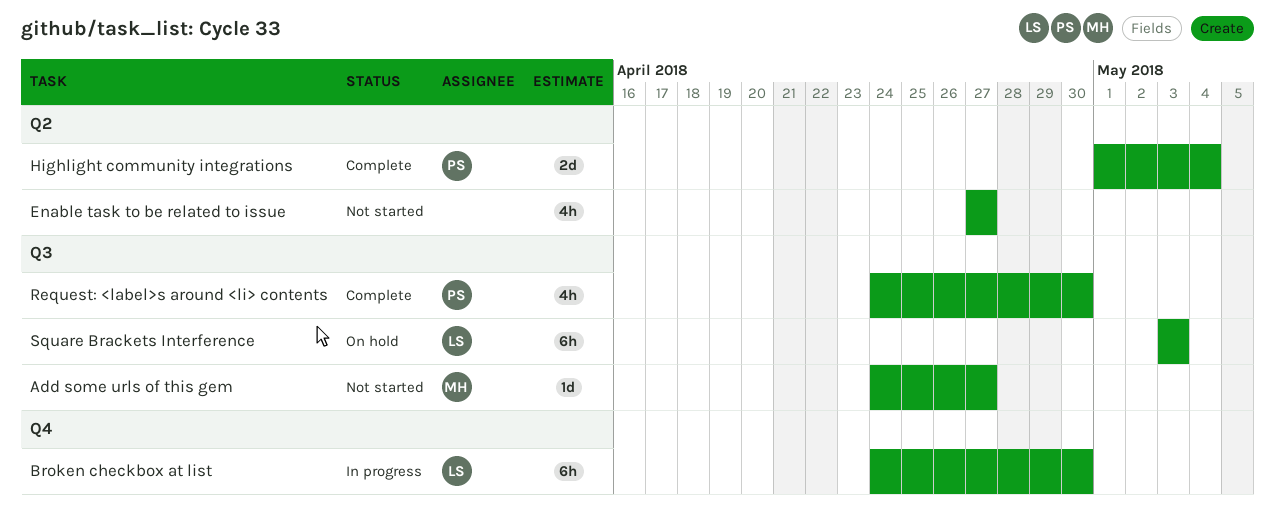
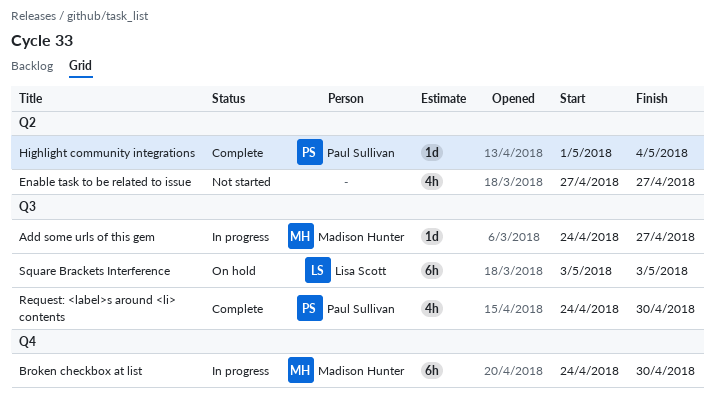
Add some urls of this gem, status: Not started -> In progress
Broken checkbox at list, owner: Lisa Scott -> Madison Hunter
Highlight community integrations, estimate: 2d -> 1d

